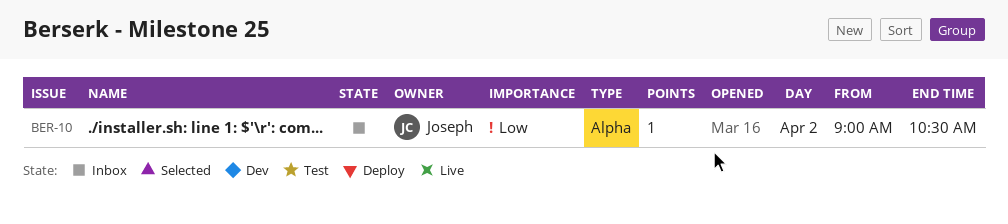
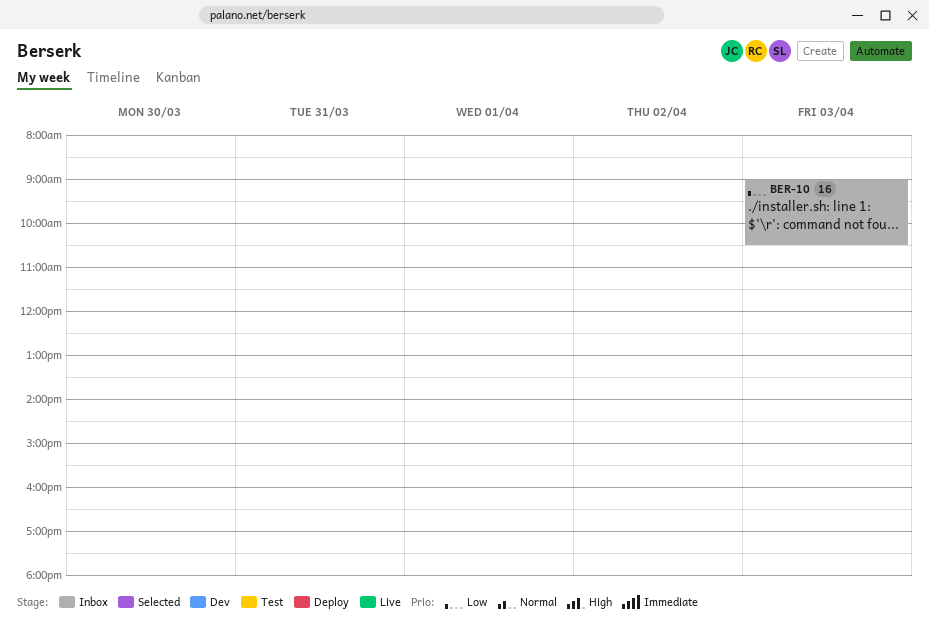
BER-10, estimate: 1 -> 16
BER-10, day: Apr 2 -> Apr 3

